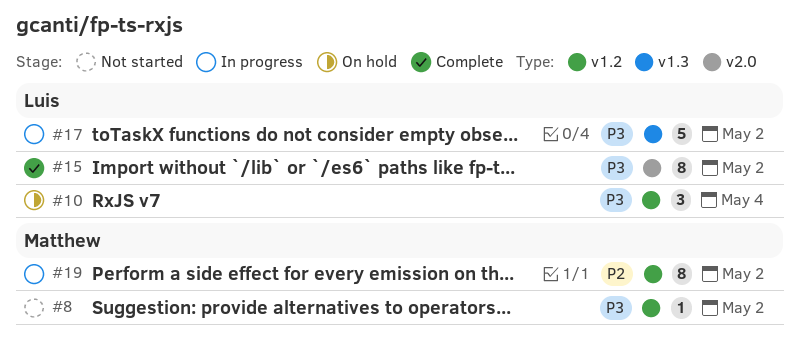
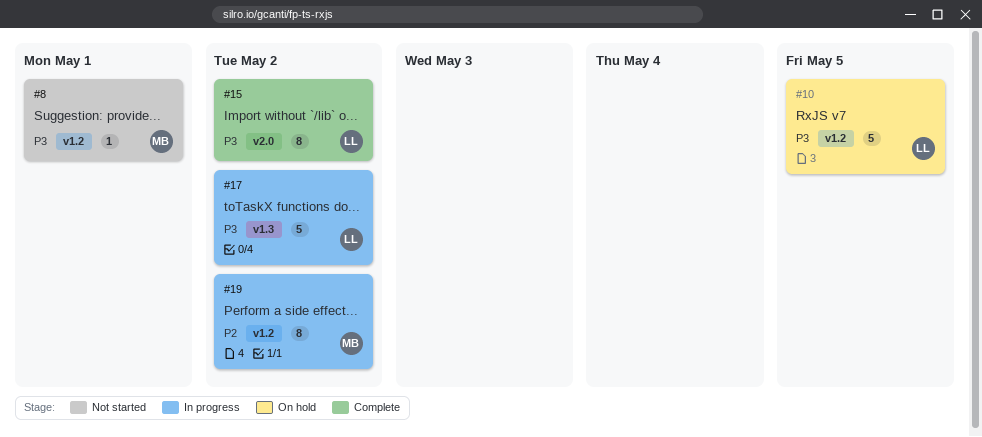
#8, due: May 2 -> May 1
#10, estimate: 3 -> 5
#10, due: May 4 -> May 5

